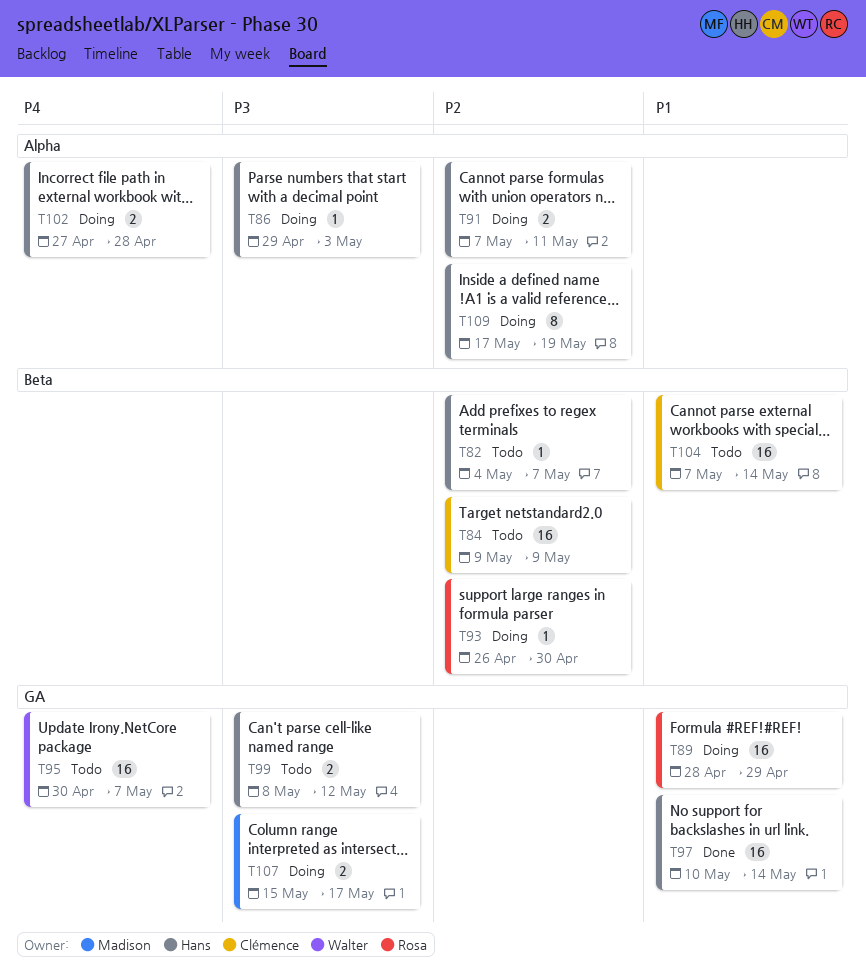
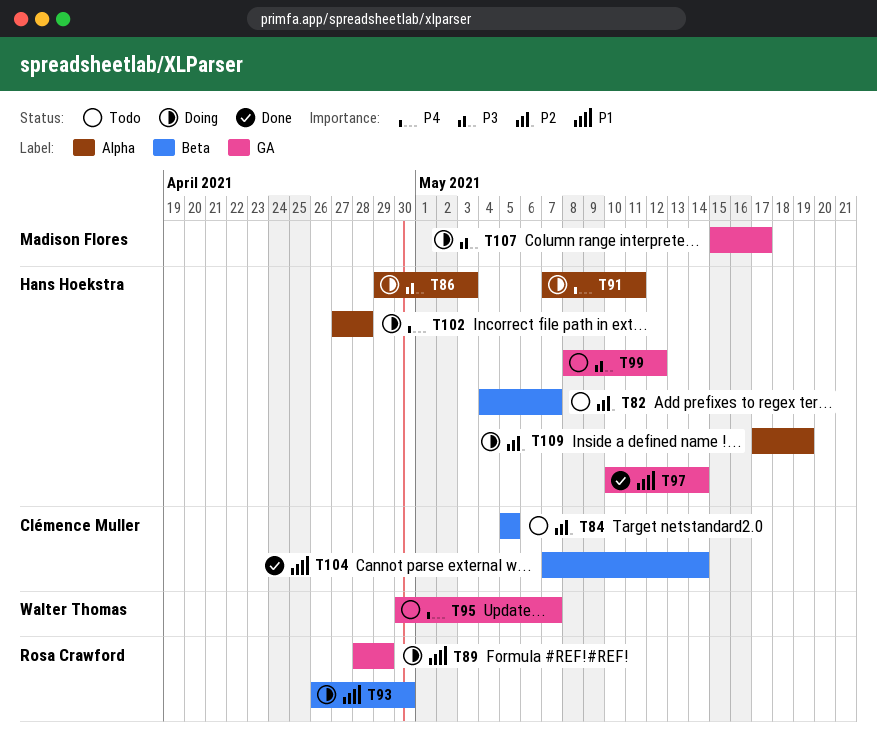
T84, start: May 9 -> May 5
T84, due: May 9 -> May 5
T91, priority: P2 -> P4
T93, priority: P2 -> P1
T104, status: Todo -> Done

